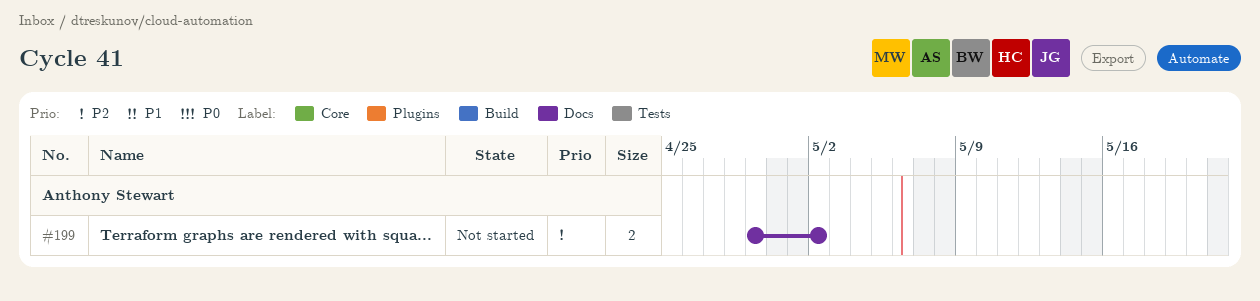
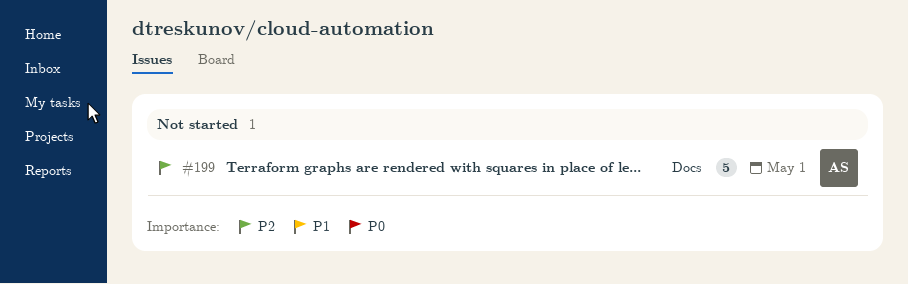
#199, estimate: 2 -> 5
#199, due: May 2 -> May 1

